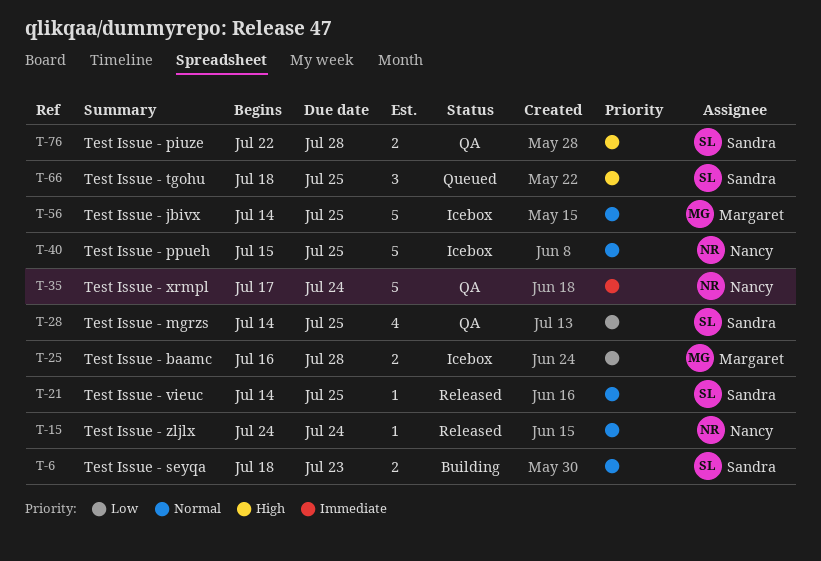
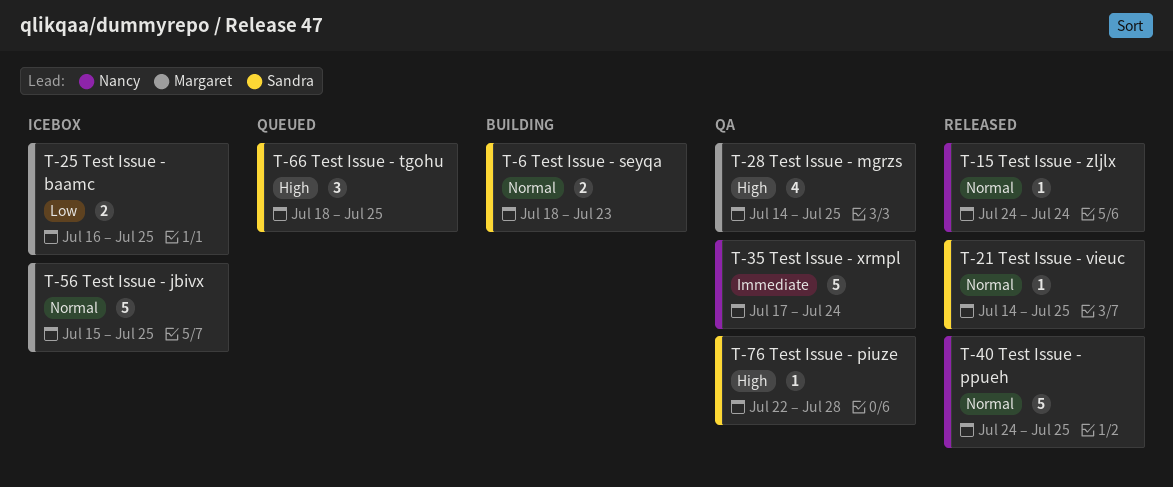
T-25, due: Jul 28 -> Jul 25
T-28, owner: Sandra -> Margaret
T-28, priority: Low -> High
T-40, status: Icebox -> Released
T-40, start: Jul 15 -> Jul 24
T-56, start: Jul 14 -> Jul 15
T-76, estimate: 2 -> 1

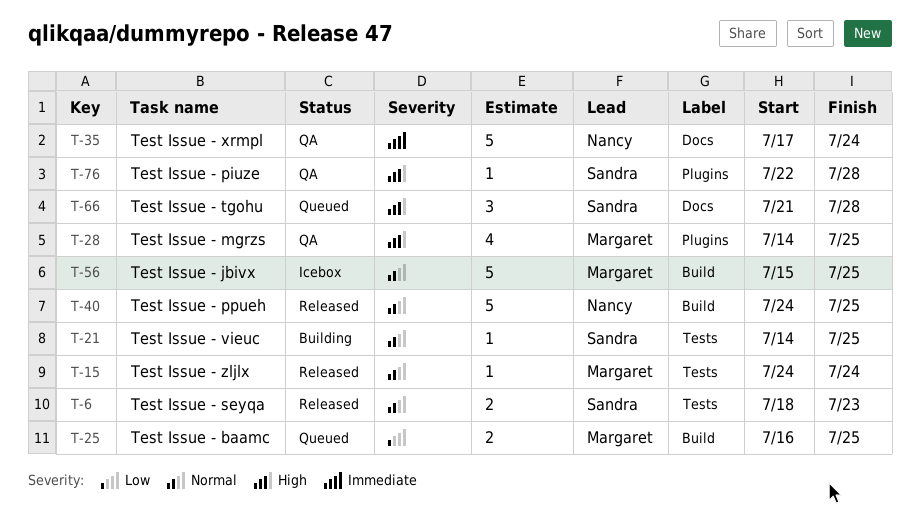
T-6, status: Building -> Released
T-15, owner: Nancy -> Margaret
T-21, status: Released -> Building
T-25, status: Icebox -> Queued
T-66, start: Jul 18 -> Jul 21
T-66, due: Jul 25 -> Jul 28

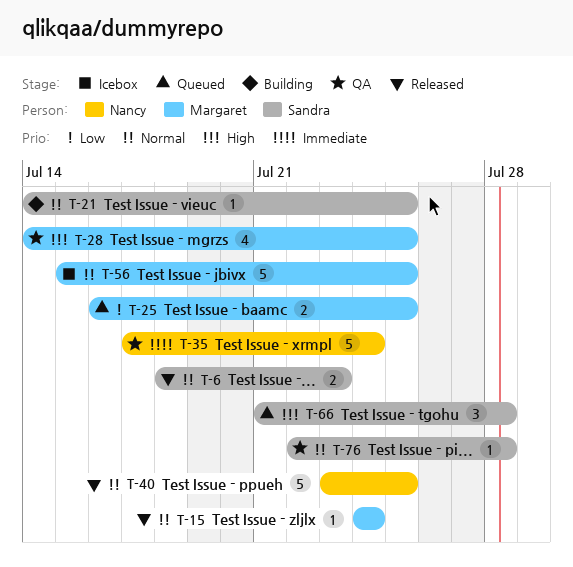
T-40, start: Jul 24 -> Jul 23
T-76, priority: High -> Normal

